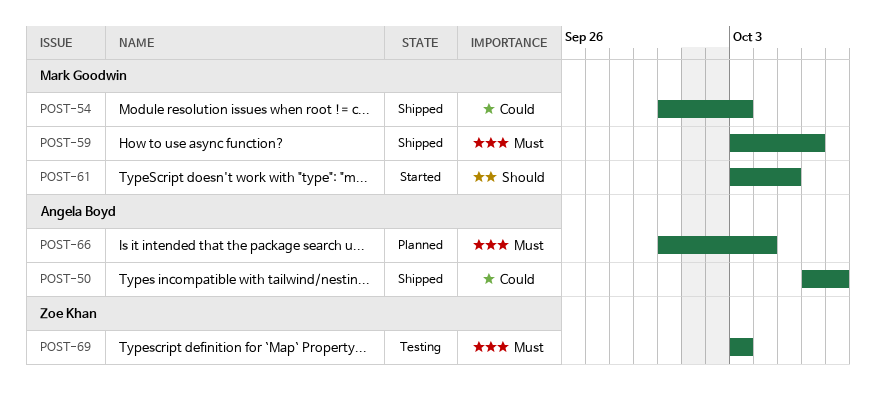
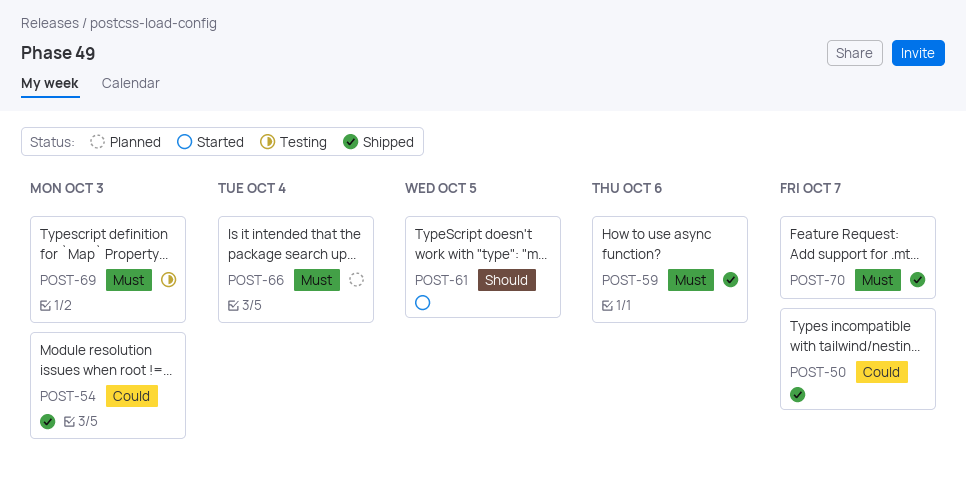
POST-70: none -> present

